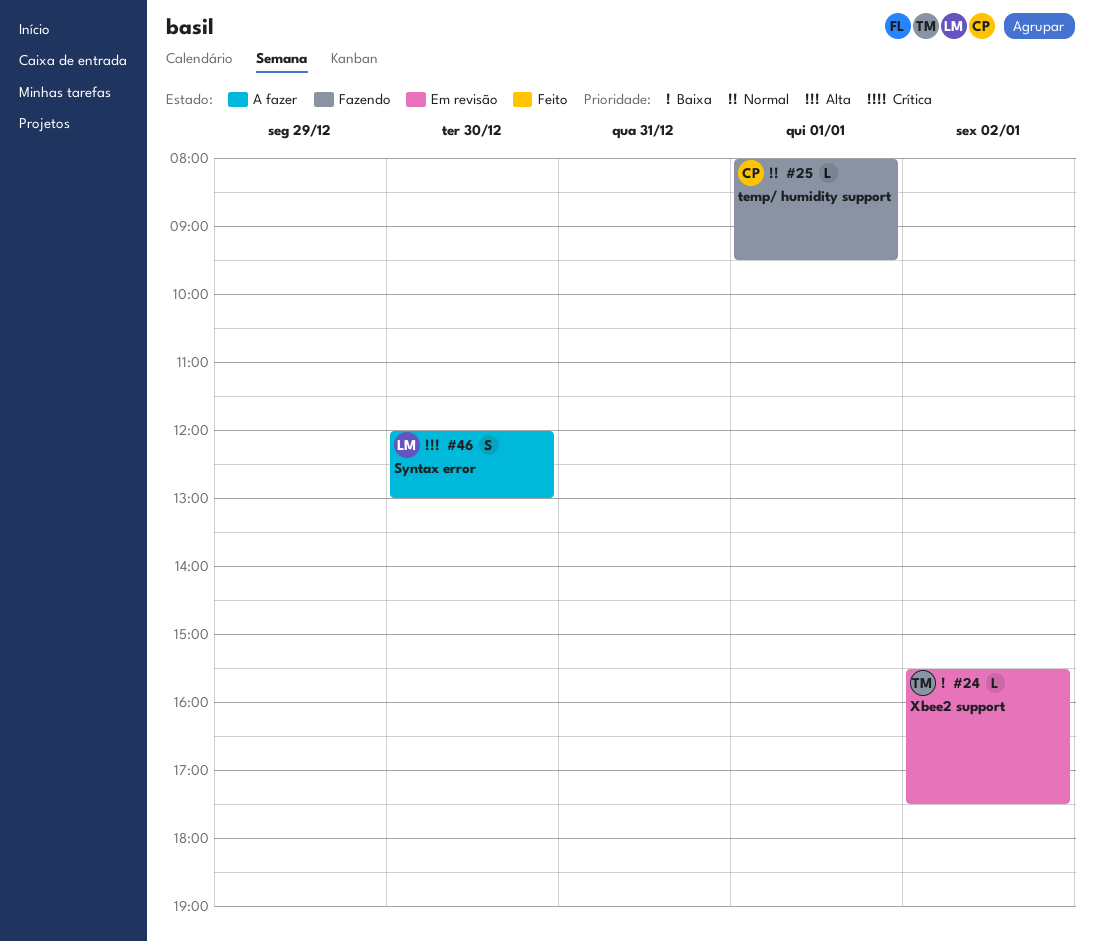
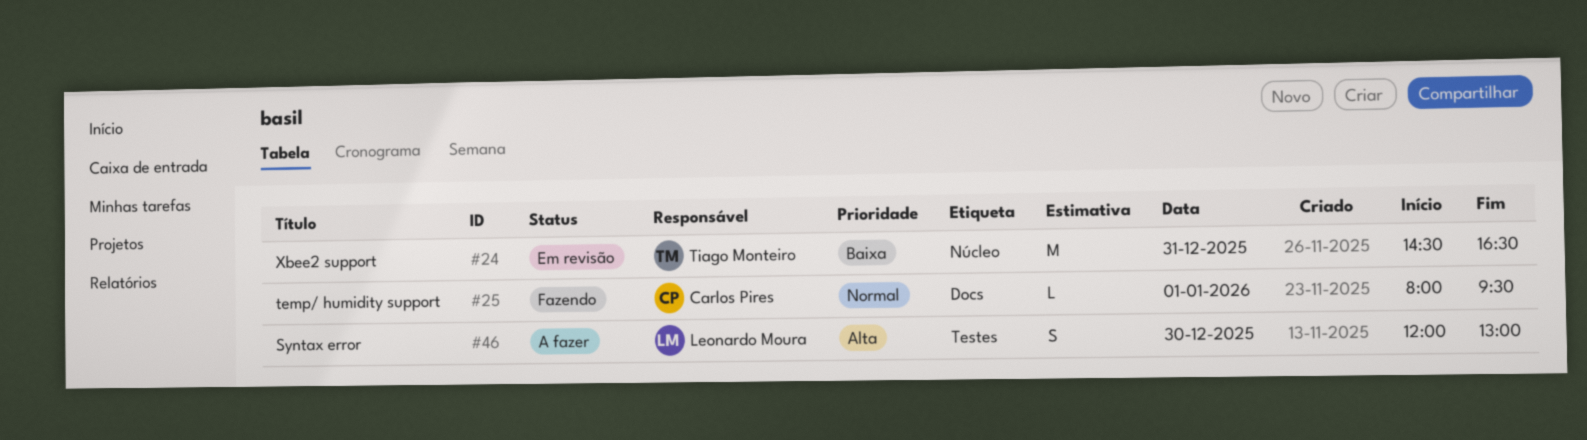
#24, estimate: L -> M
#24, day: Jan 2 -> Dec 31
#24, begins: 15:30 -> 14:30
#24, ends: 17:30 -> 16:30

